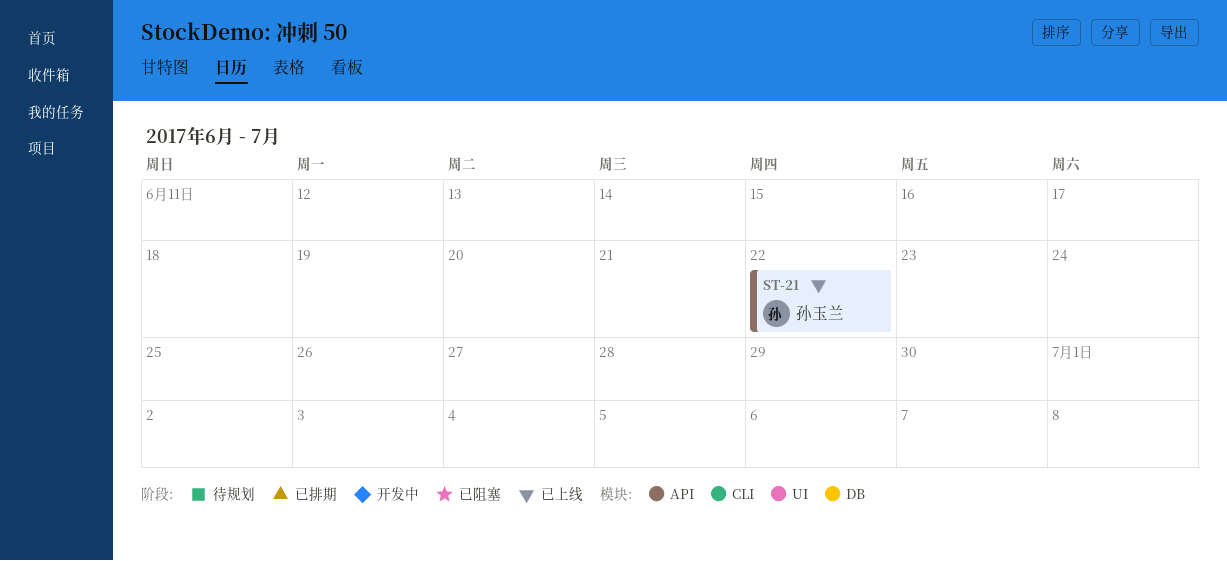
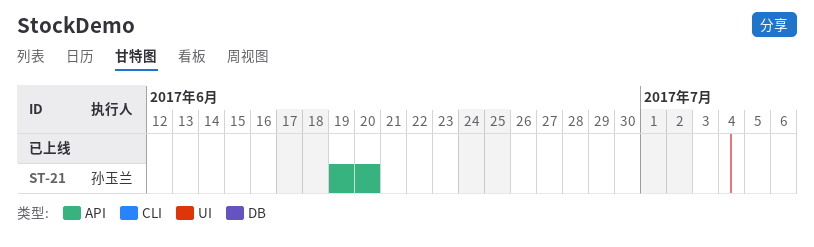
ST-21, due: Jun 22 -> Jun 20

